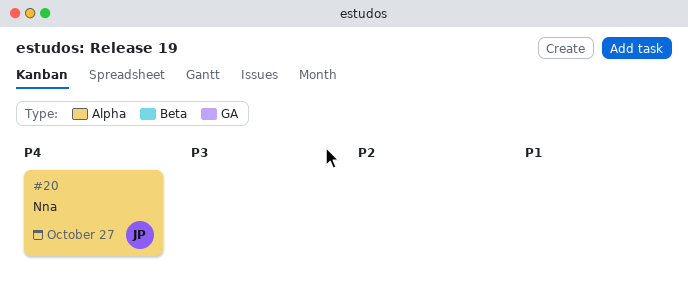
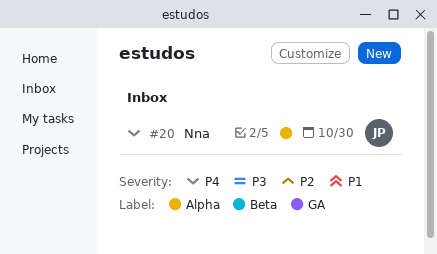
#20, due: Oct 27 -> Oct 30

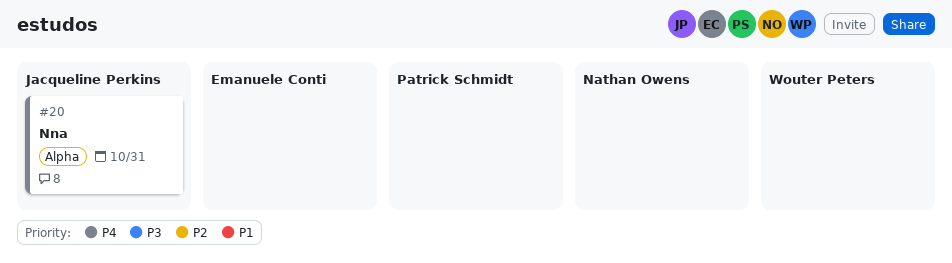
#20, due: Oct 30 -> Oct 31

